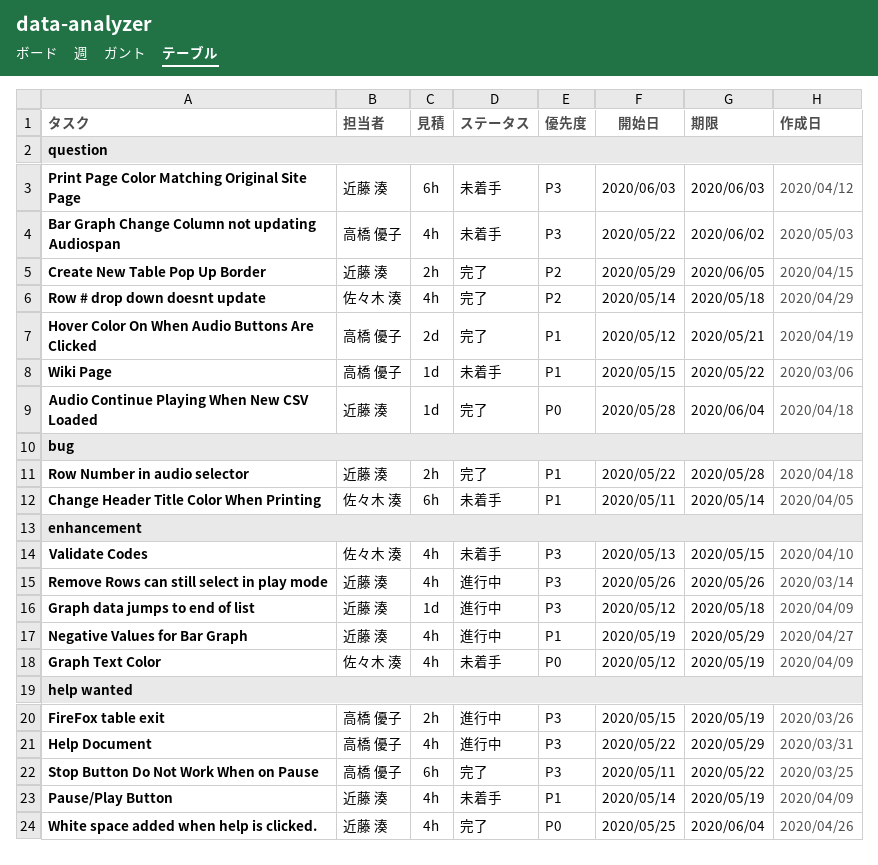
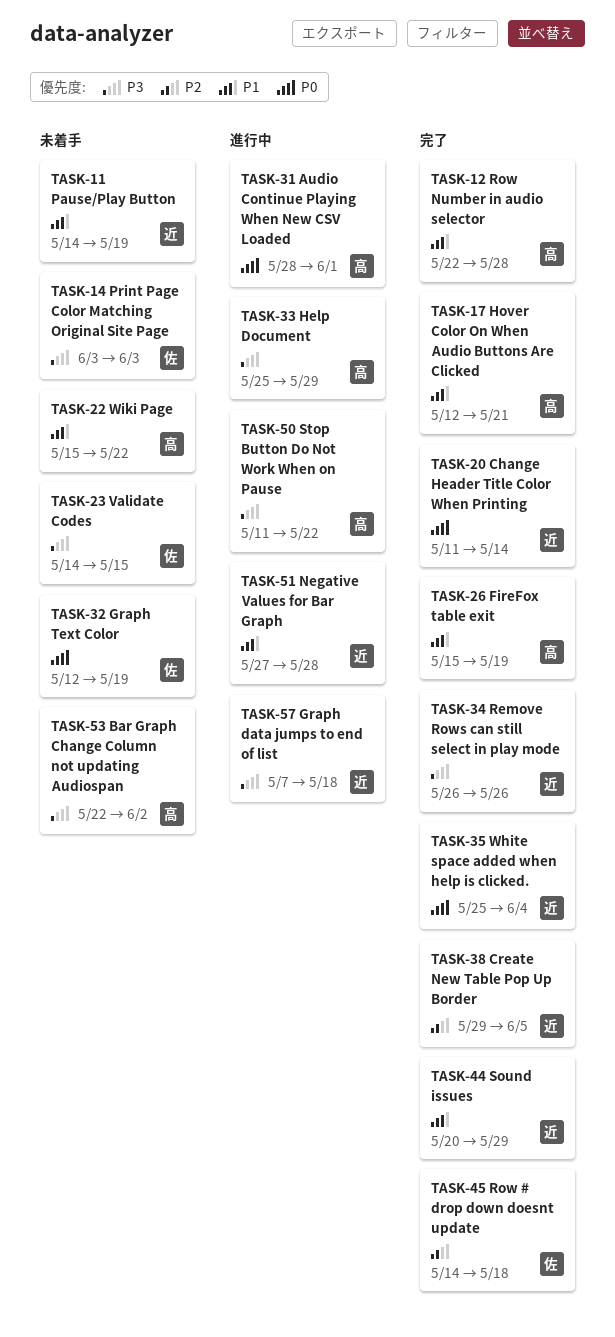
Audio Continue Playing When New CSV Loaded, status: 完了 -> 進行中
Audio Continue Playing When New CSV Loaded, owner: 近藤 湊 -> 高橋 優子
Audio Continue Playing When New CSV Loaded, due: Jun 4 -> Jun 1
Change Header Title Color When Printing, status: 未着手 -> 完了
Change Header Title Color When Printing, owner: 佐々木 湊 -> 近藤 湊
Change Header Title Color When Printing, priority: P1 -> P0
FireFox table exit, status: 進行中 -> 完了
FireFox table exit, priority: P3 -> P1
Graph data jumps to end of list, start: May 12 -> May 7
Help Document, start: May 22 -> May 25
Negative Values for Bar Graph, start: May 19 -> May 27
Negative Values for Bar Graph, due: May 29 -> May 28
Print Page Color Matching Original Site Page, owner: 近藤 湊 -> 佐々木 湊
Remove Rows can still select in play mode, status: 進行中 -> 完了
Row Number in audio selector, owner: 近藤 湊 -> 高橋 優子
Sound issues: none -> present
Stop Button Do Not Work When on Pause, status: 完了 -> 進行中
Validate Codes, start: May 13 -> May 14

